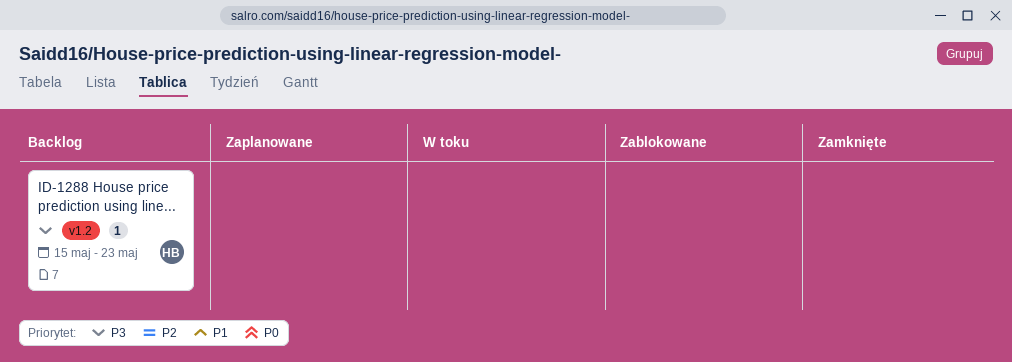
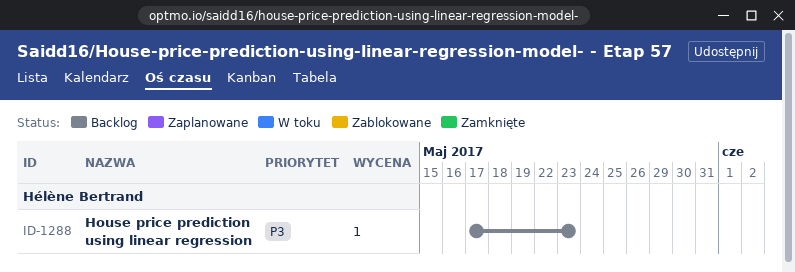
ID-1288, start: May 15 -> May 17

